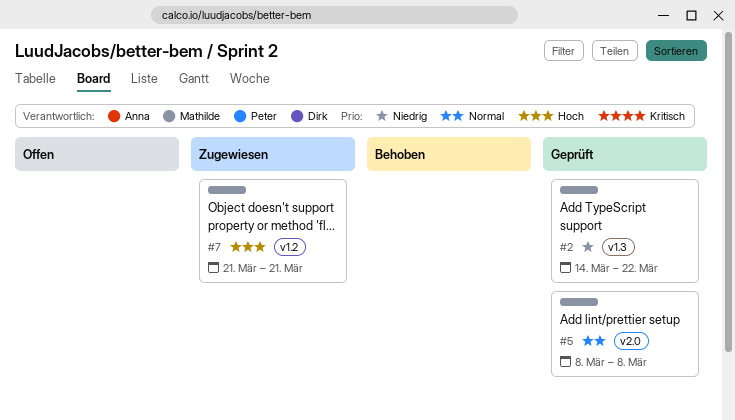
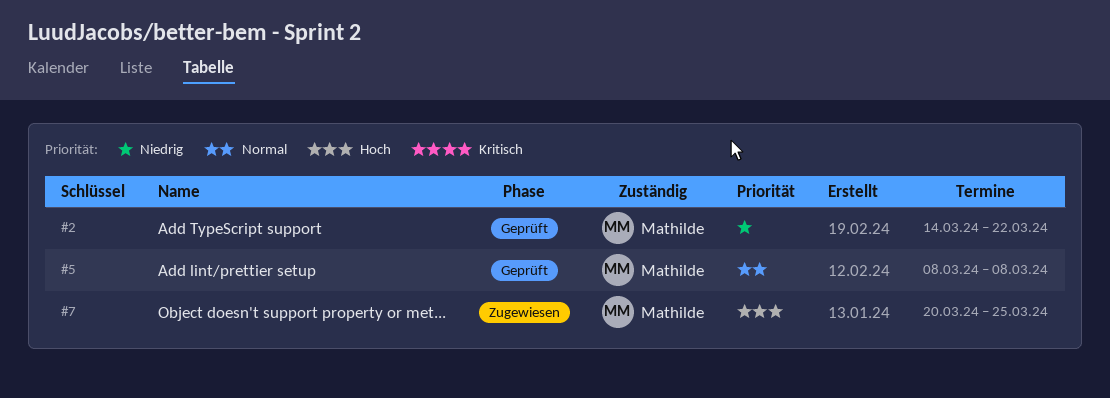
#7, start: Mar 21 -> Mar 20
#7, due: Mar 21 -> Mar 25

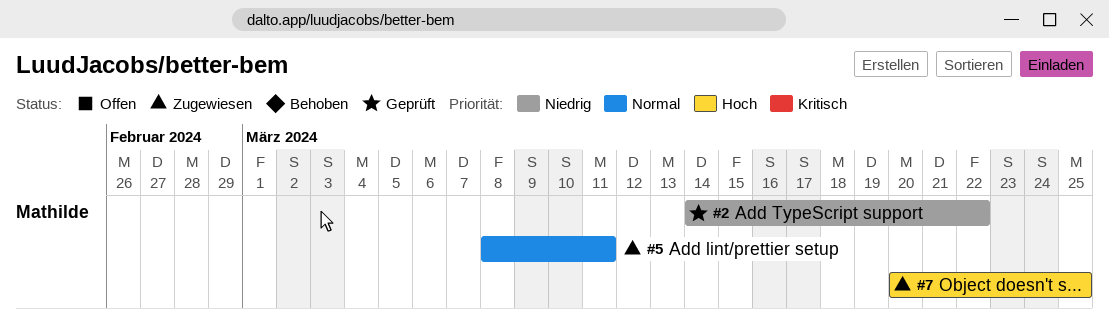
#5, status: Geprüft -> Zugewiesen
#5, due: Mar 8 -> Mar 11

